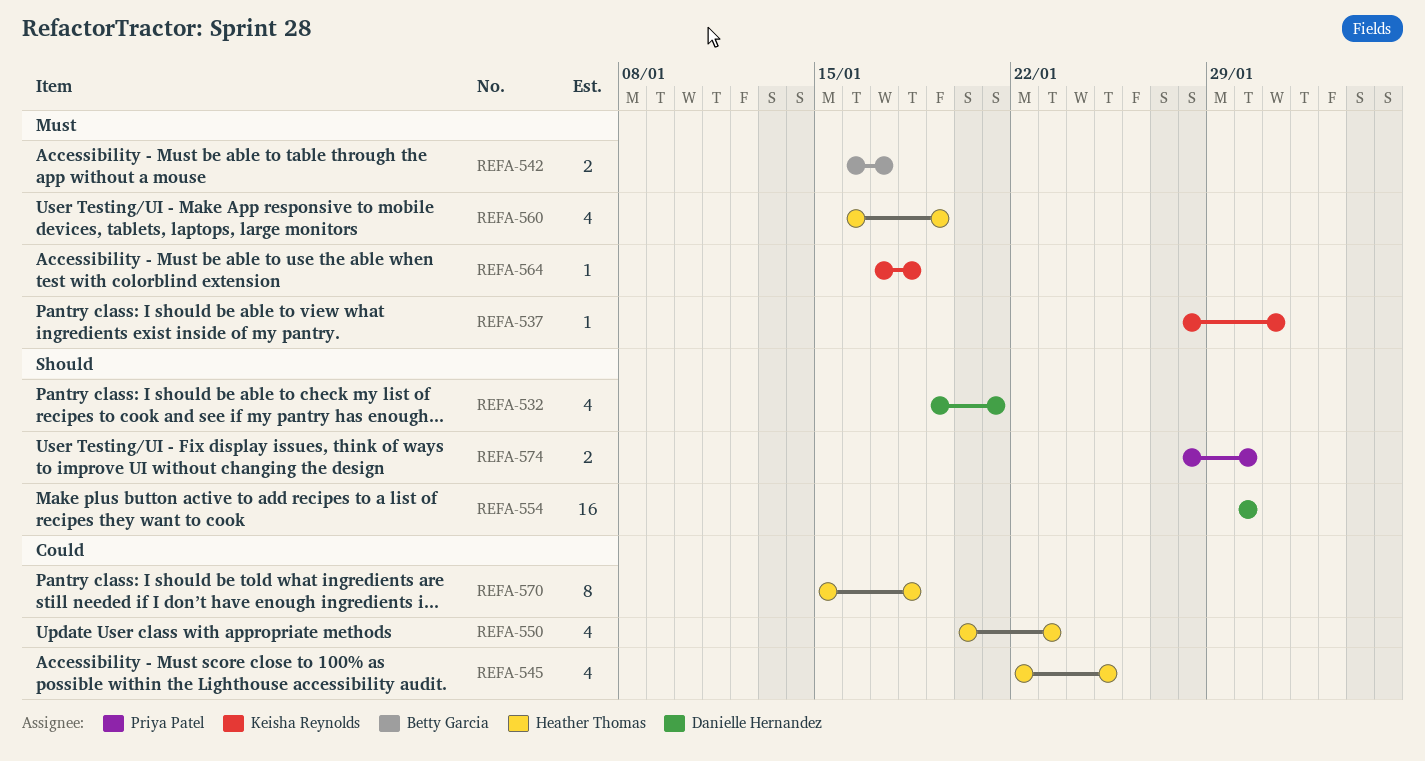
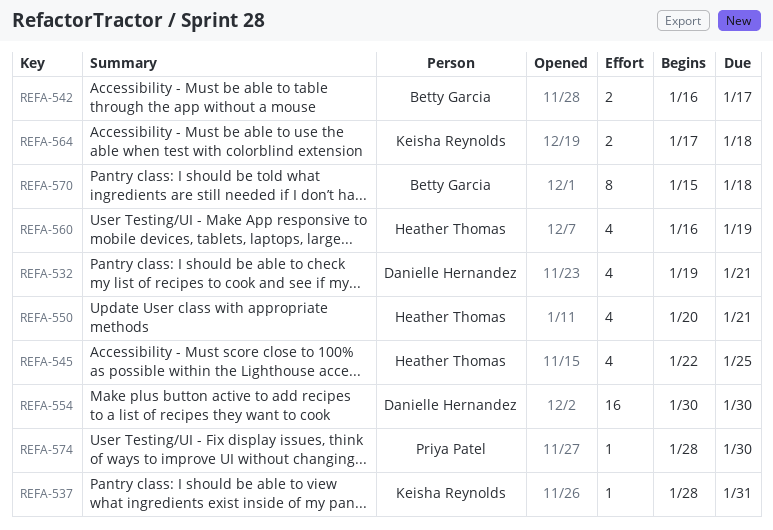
REFA-550, due: Jan 23 -> Jan 21
REFA-564, estimate: 1 -> 2
REFA-570, owner: Heather Thomas -> Betty Garcia
REFA-574, estimate: 2 -> 1

